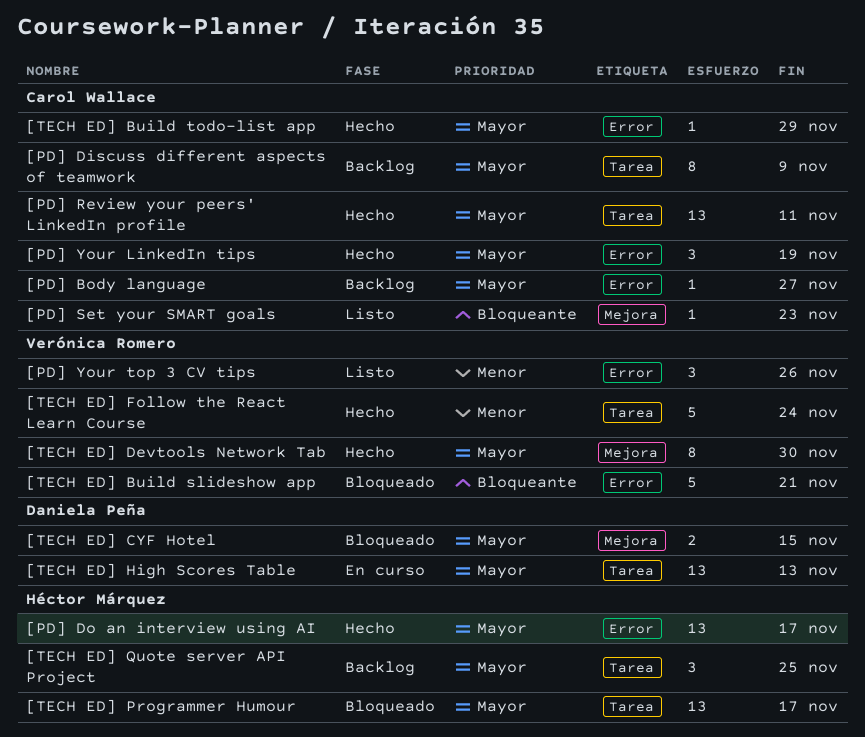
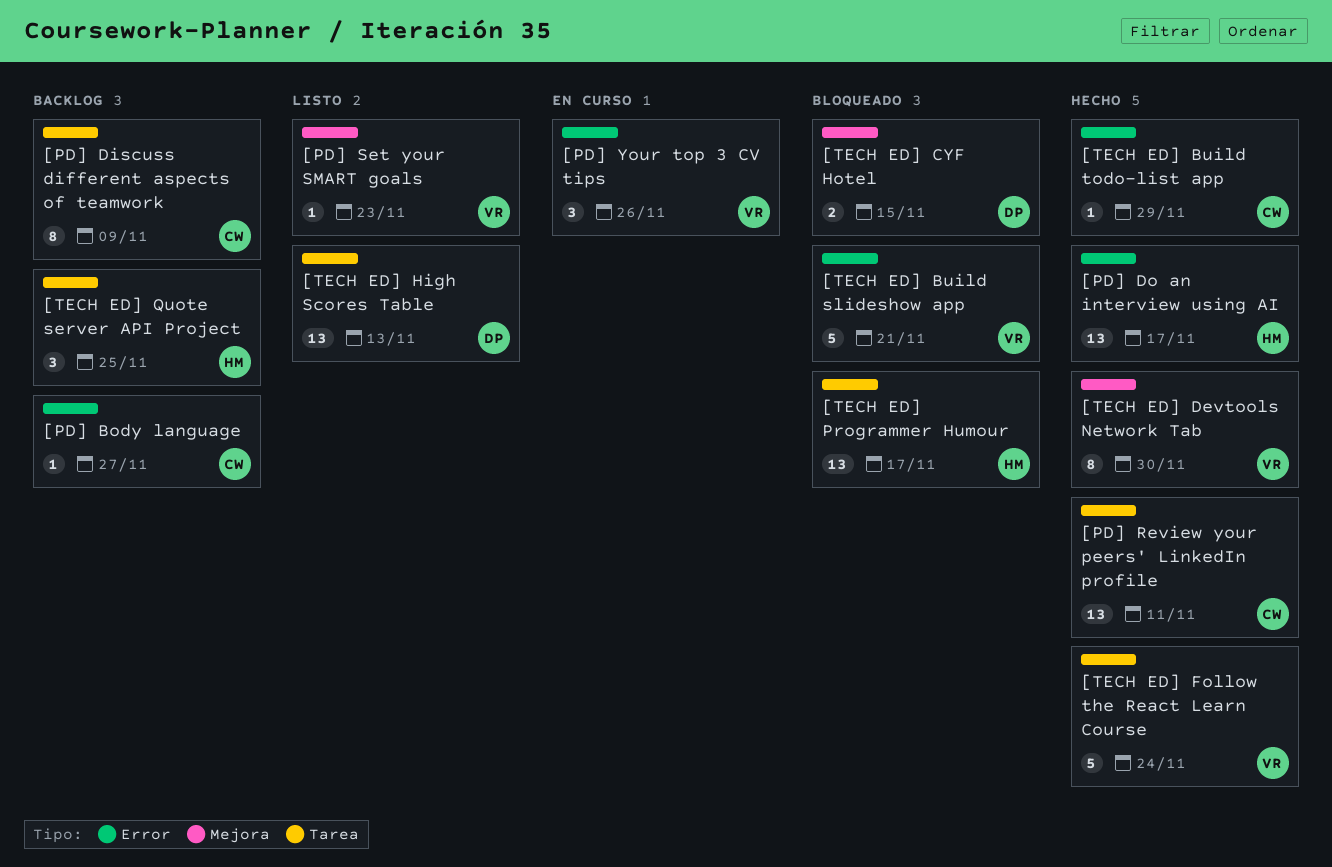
[PD] Set your SMART goals, owner: Carol Wallace -> Verónica Romero
[PD] Your LinkedIn tips: present -> none
[PD] Your top 3 CV tips, status: Listo -> En curso
[TECH ED] High Scores Table, status: En curso -> Listo

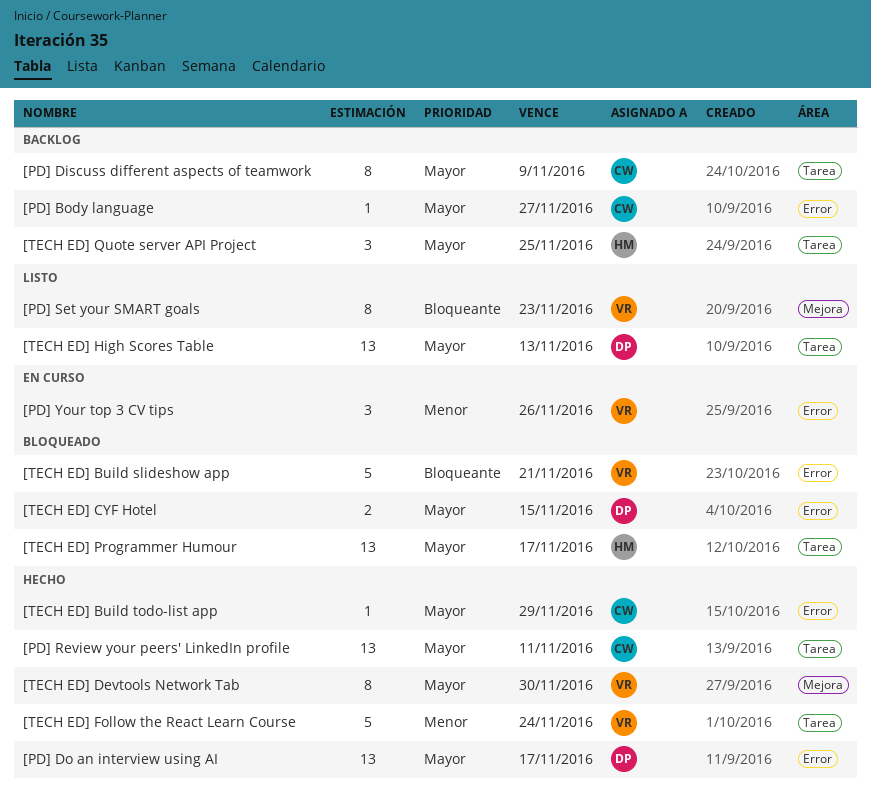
[PD] Do an interview using AI, owner: HM -> DP
[PD] Set your SMART goals, estimate: 1 -> 8
[TECH ED] CYF Hotel, label: Mejora -> Error

